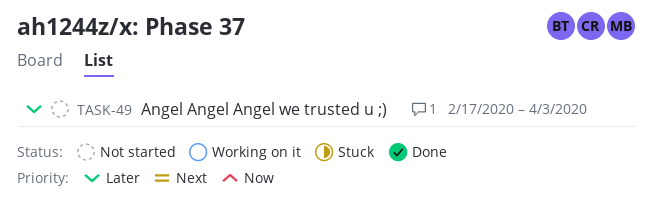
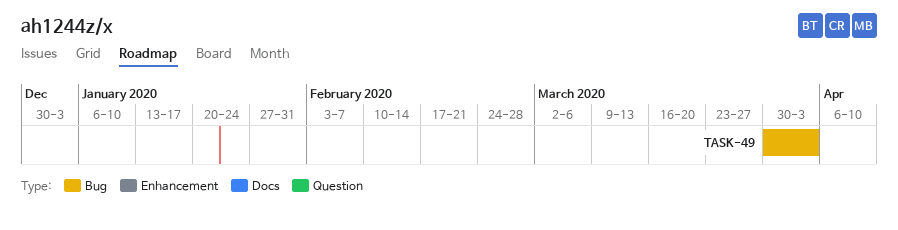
TASK-49, start: Feb 17 -> Mar 30

